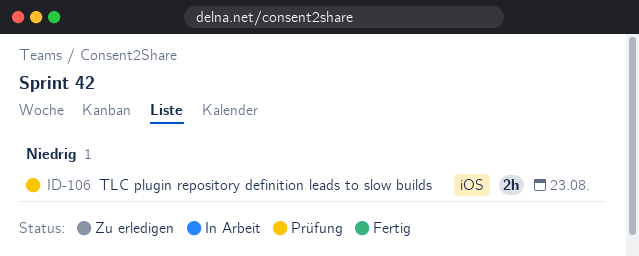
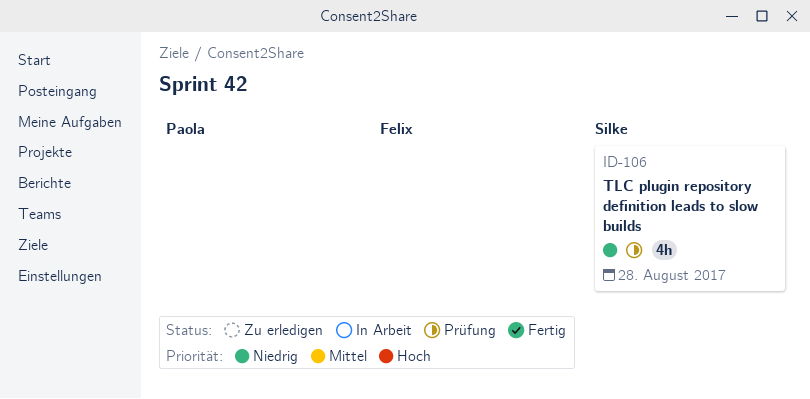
ID-106, estimate: 2h -> 4h
ID-106, due: Aug 23 -> Aug 28

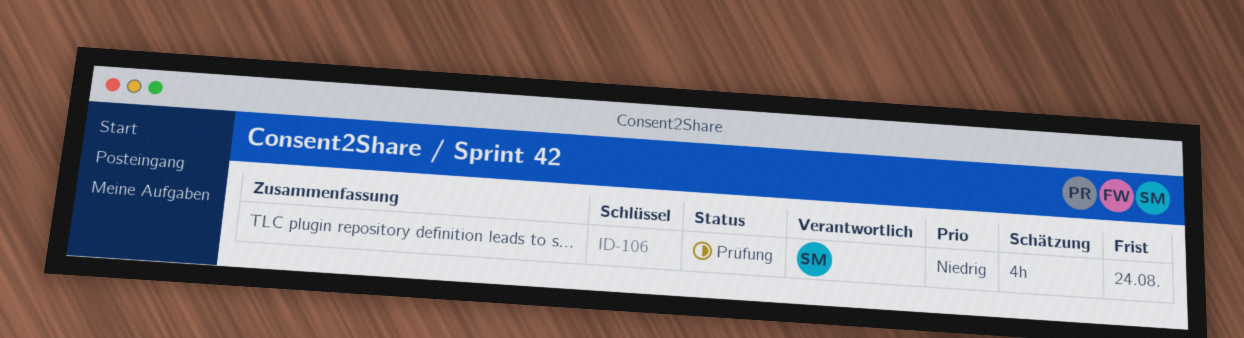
ID-106, due: Aug 28 -> Aug 24

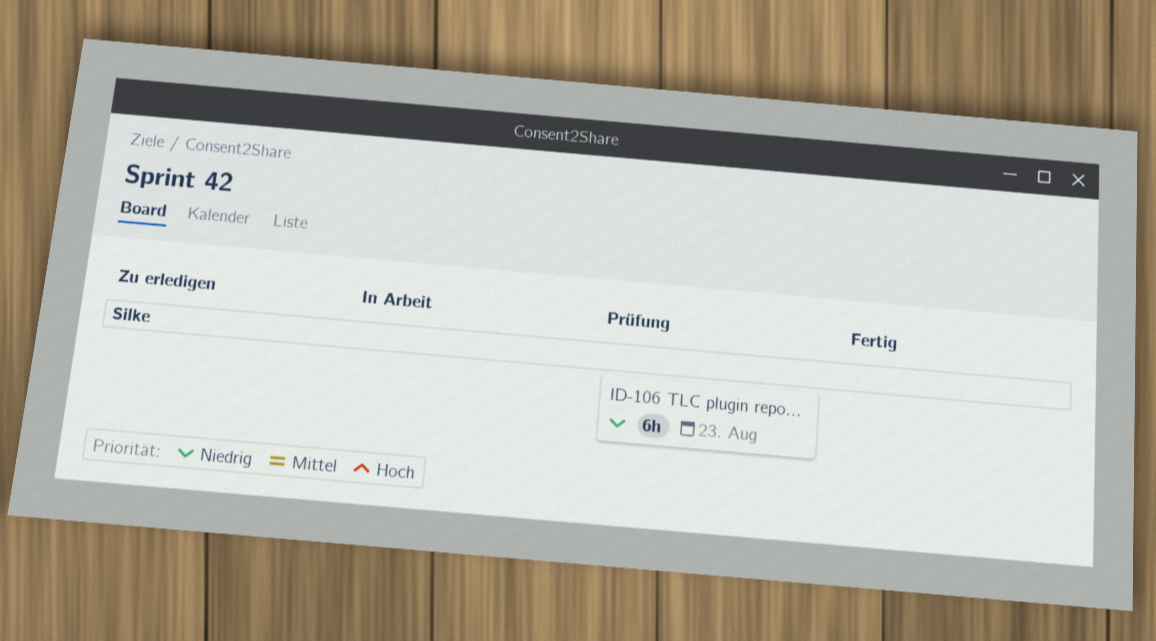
ID-106, estimate: 4h -> 6h
ID-106, due: Aug 24 -> Aug 23

